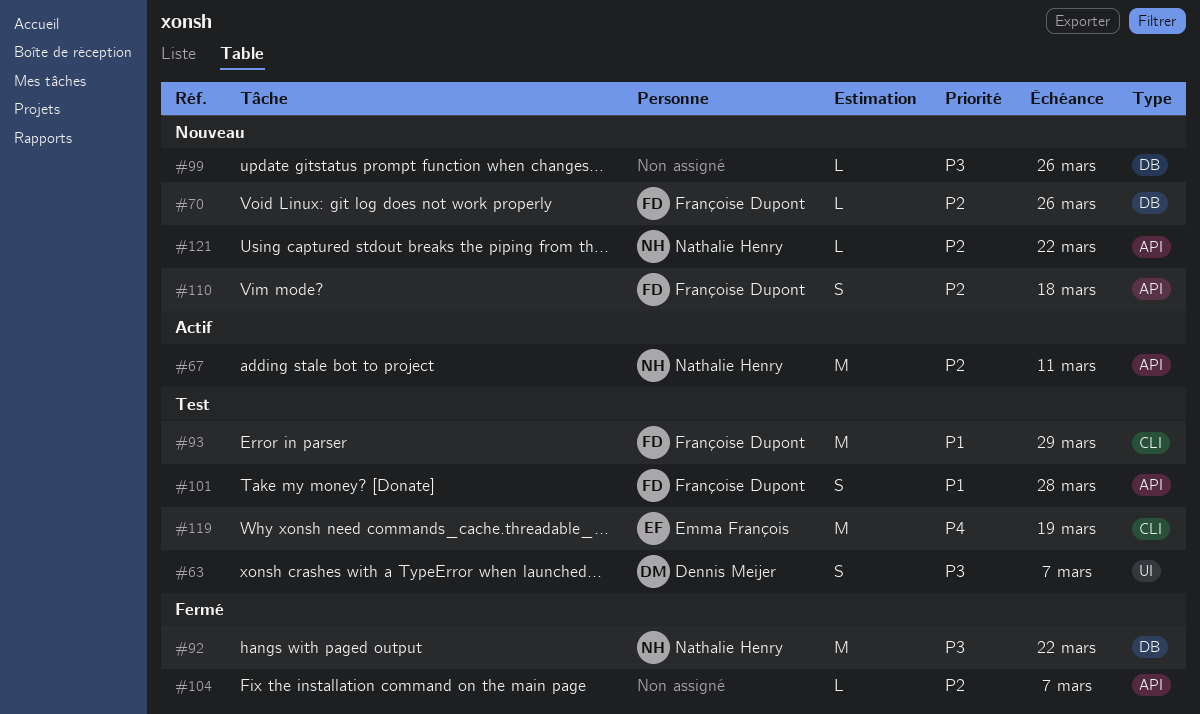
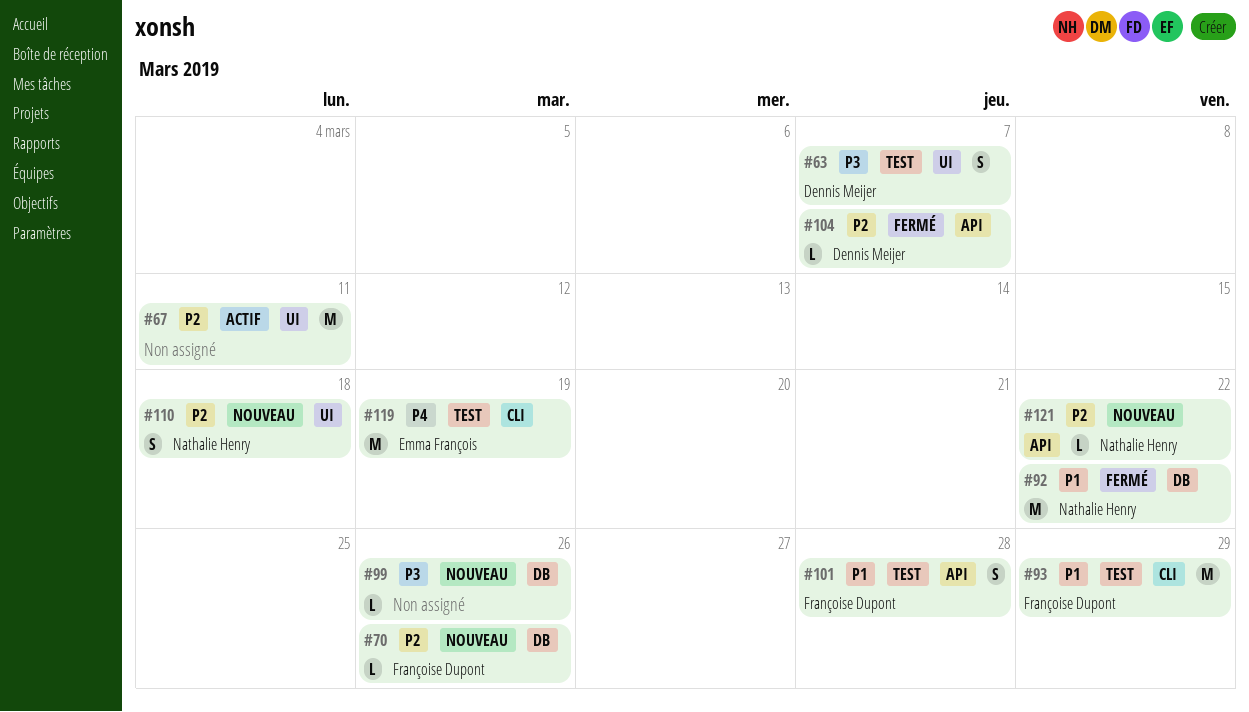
#67, owner: Nathalie Henry -> none
#67, label: API -> UI
#92, priority: P3 -> P1
#104, owner: none -> Dennis Meijer
#110, owner: Françoise Dupont -> Nathalie Henry
#110, label: API -> UI

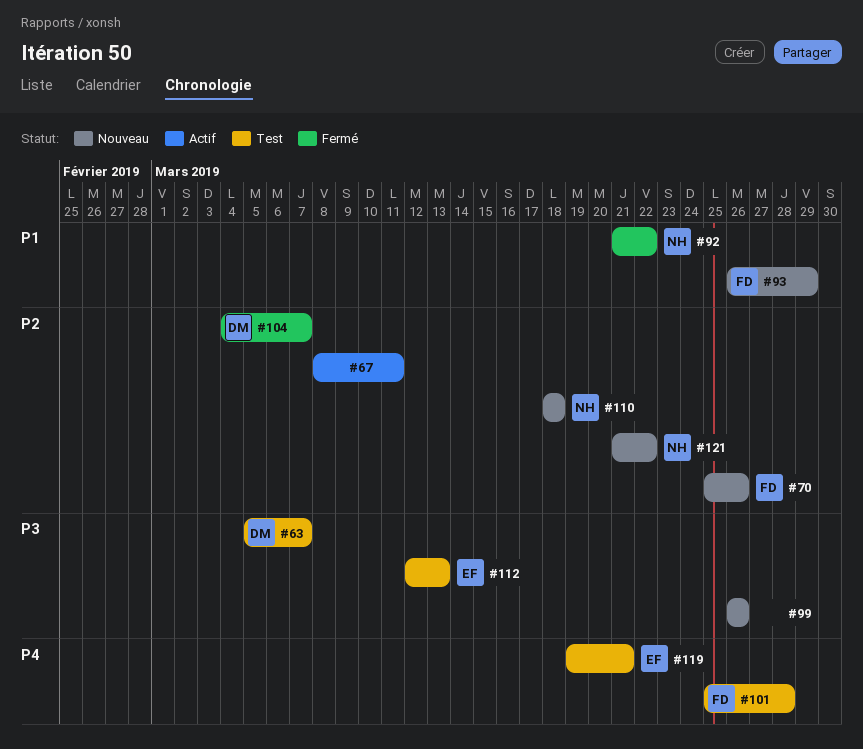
#93, status: Test -> Nouveau
#101, priority: P1 -> P4
#112: none -> present
#119, due: Mar 19 -> Mar 21

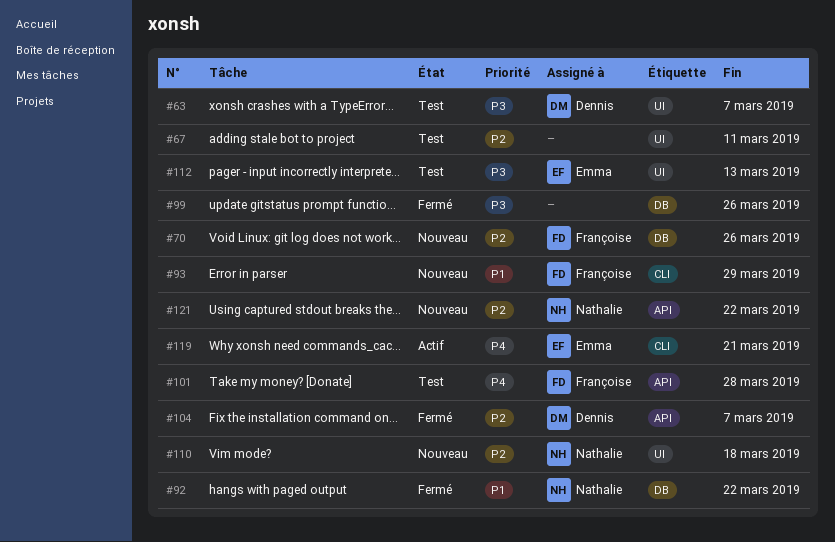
#67, status: Actif -> Test
#99, status: Nouveau -> Fermé
#119, status: Test -> Actif

